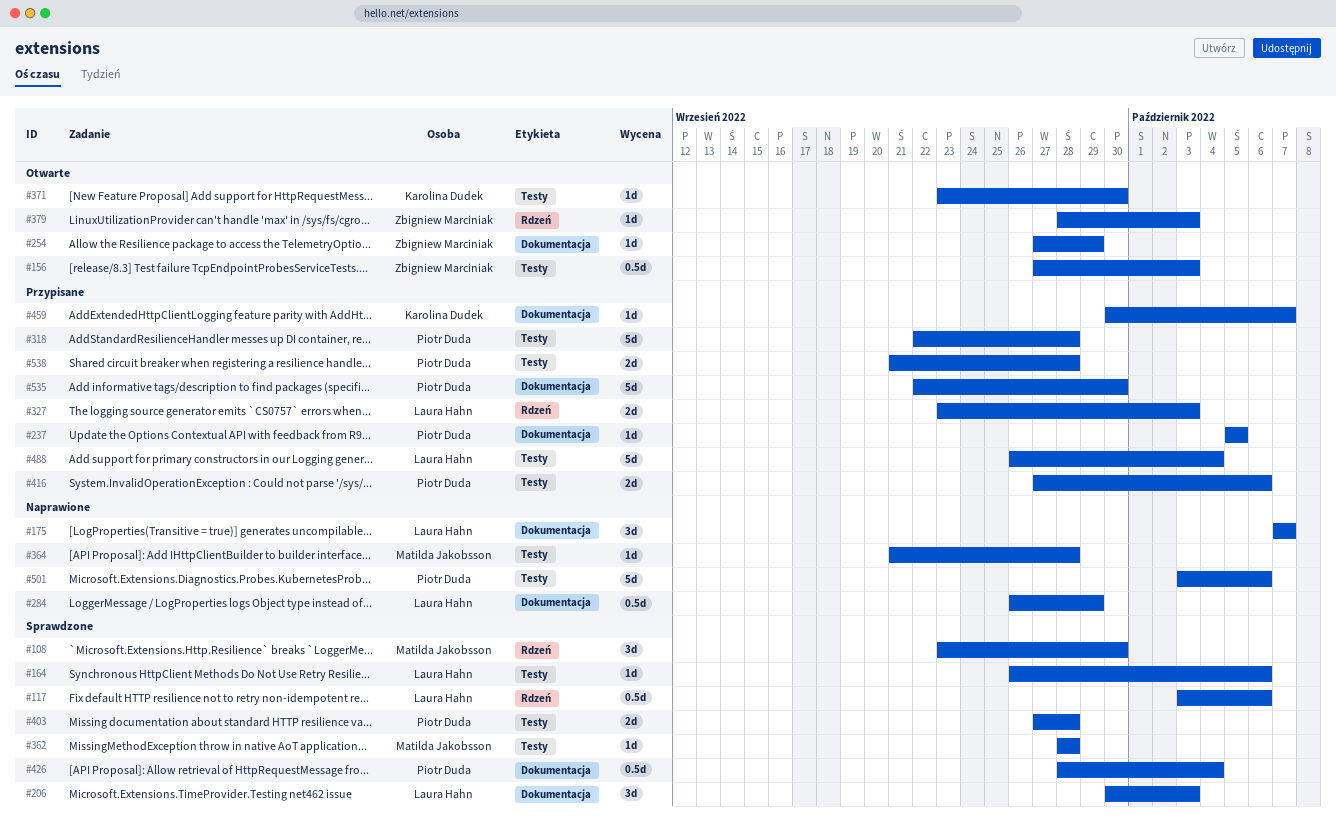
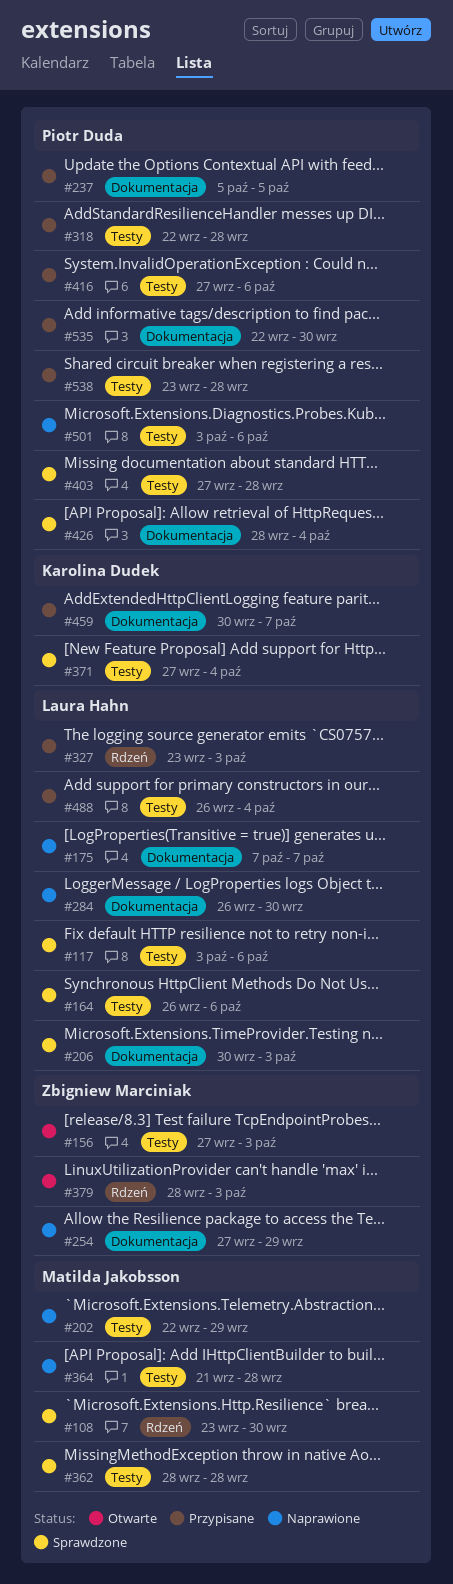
#117, label: Rdzeń -> Testy
#202: none -> present
#254, status: Otwarte -> Naprawione
#284, due: Sep 29 -> Sep 30
#371, status: Otwarte -> Sprawdzone
#371, start: Sep 23 -> Sep 27
#371, due: Sep 30 -> Oct 4
#538, start: Sep 21 -> Sep 23

